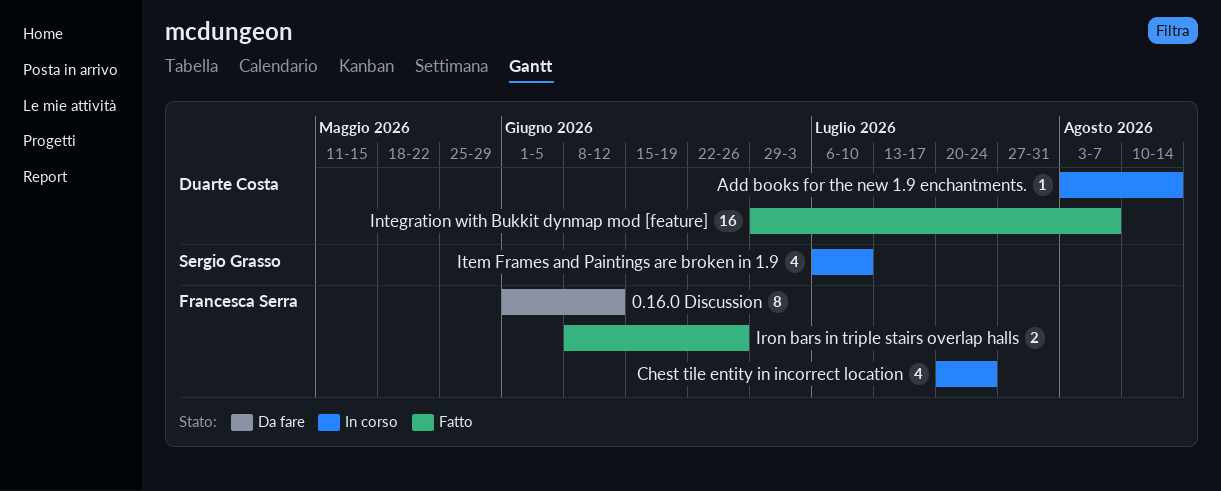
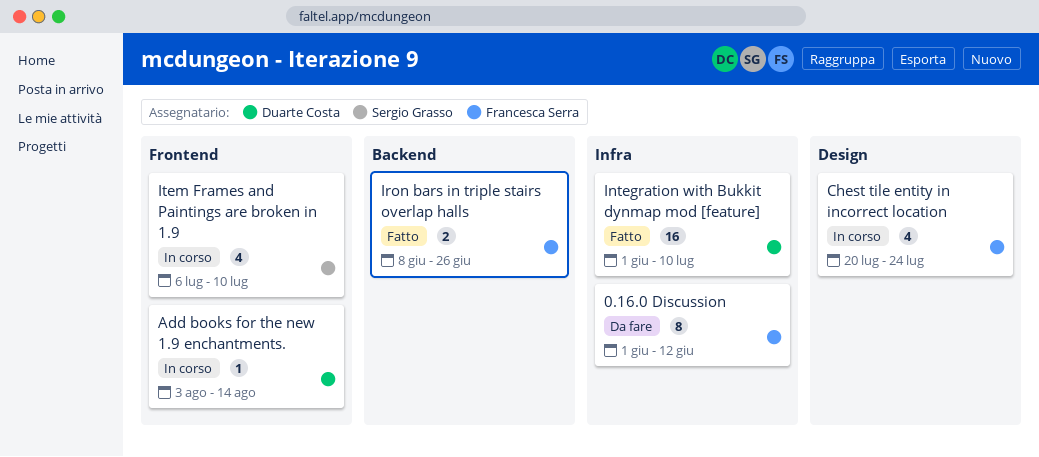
Integration with Bukkit dynmap mod [feature], start: Jun 29 -> Jun 1
Integration with Bukkit dynmap mod [feature], due: Aug 7 -> Jul 10

